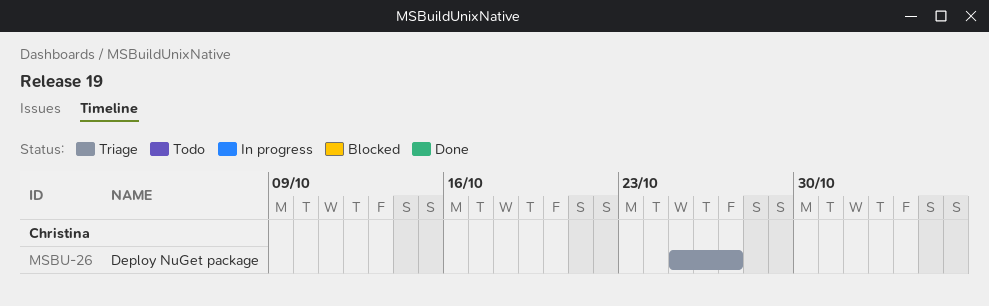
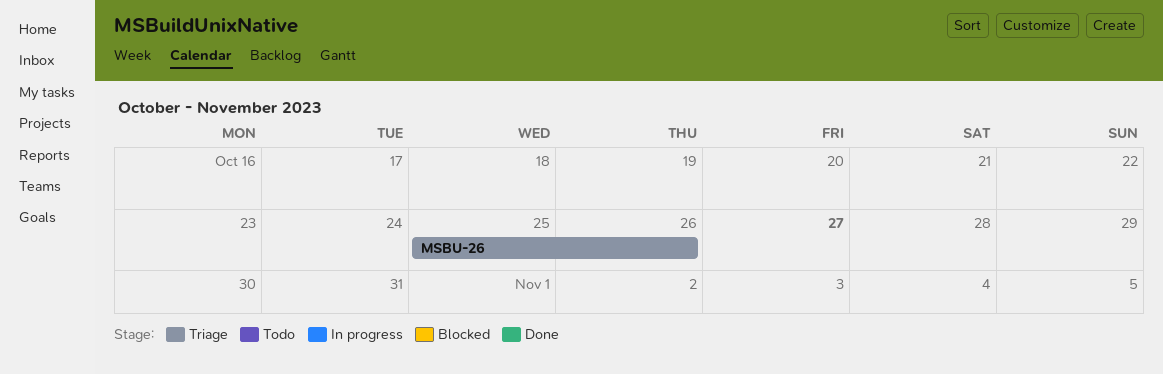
MSBU-26, due: Oct 27 -> Oct 26

